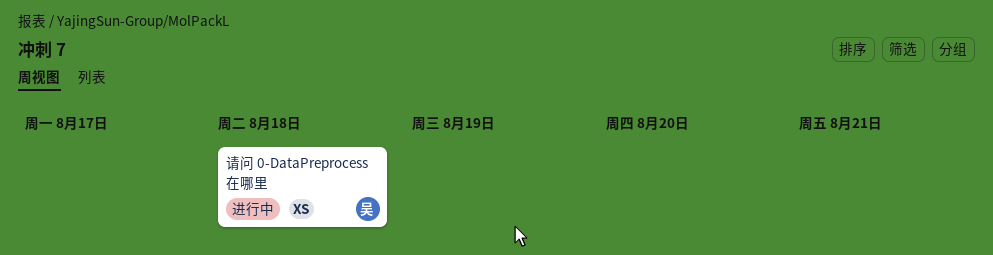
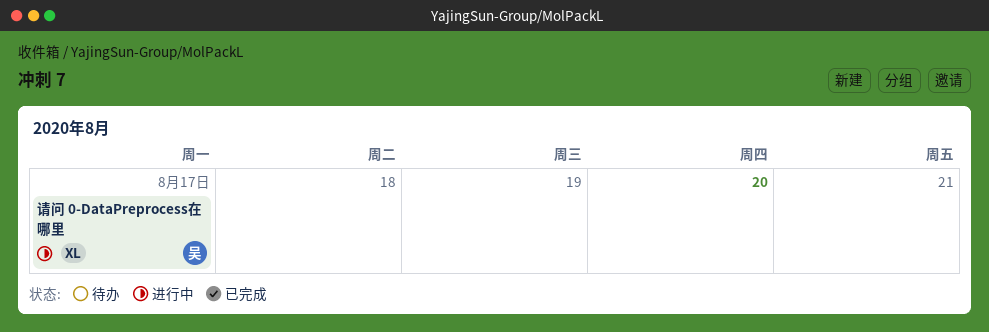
请问 0-DataPreprocess在哪里, estimate: XS -> XL
请问 0-DataPreprocess在哪里, due: Aug 18 -> Aug 17

